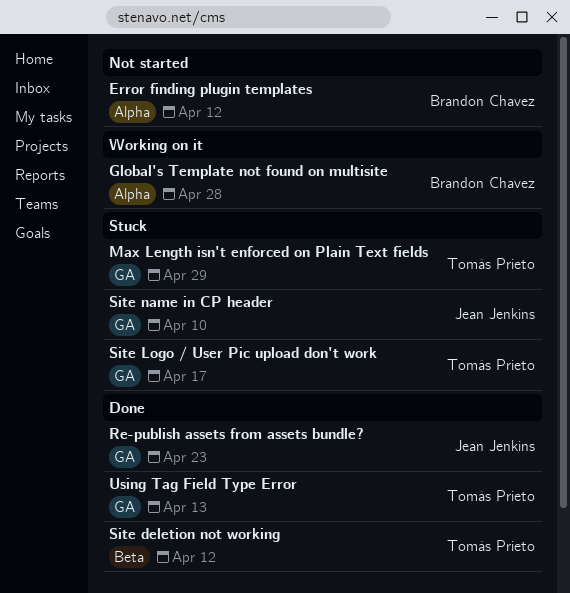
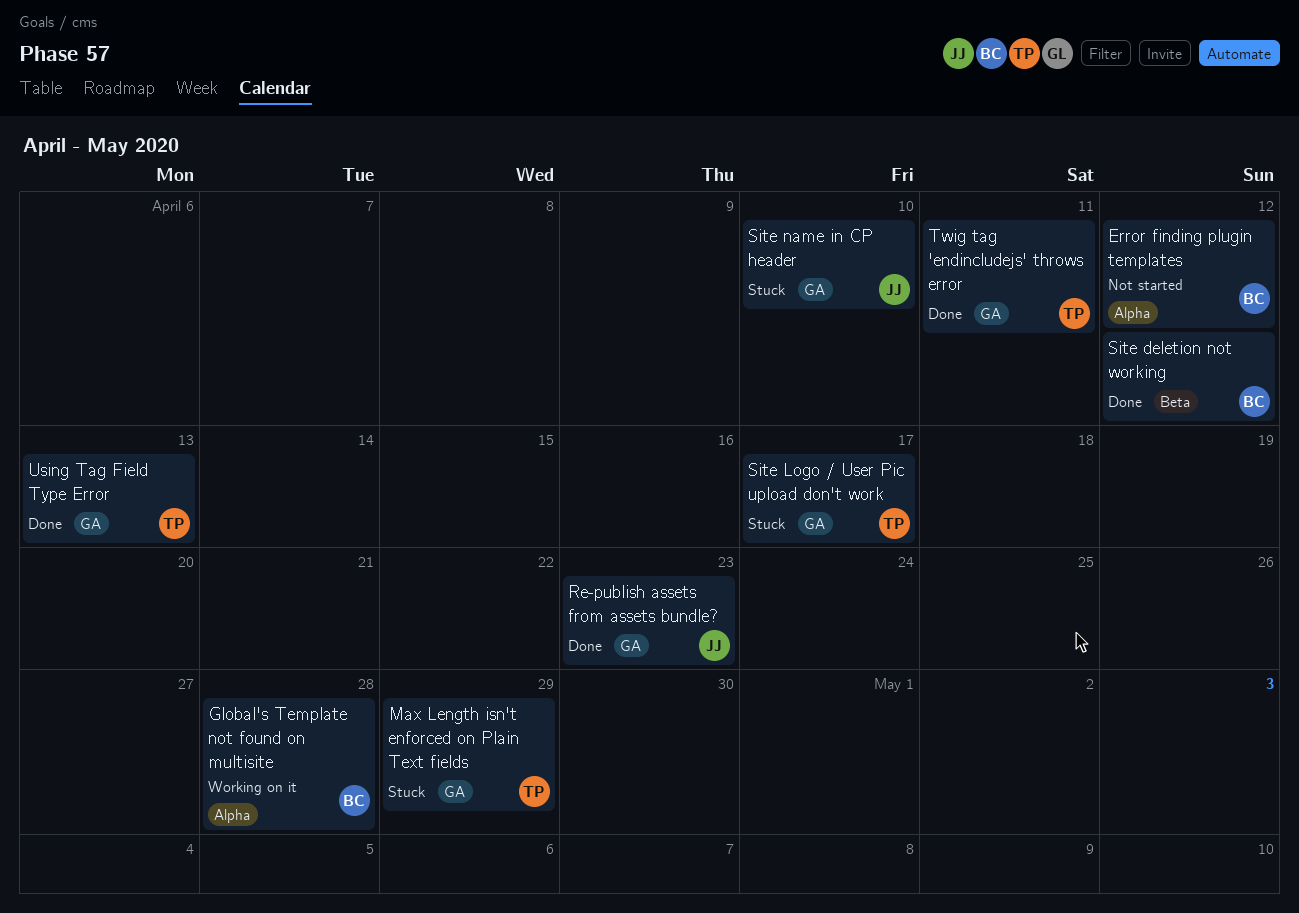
Site deletion not working, owner: Tomás Prieto -> Brandon Chavez
Twig tag 'endincludejs' throws error: none -> present

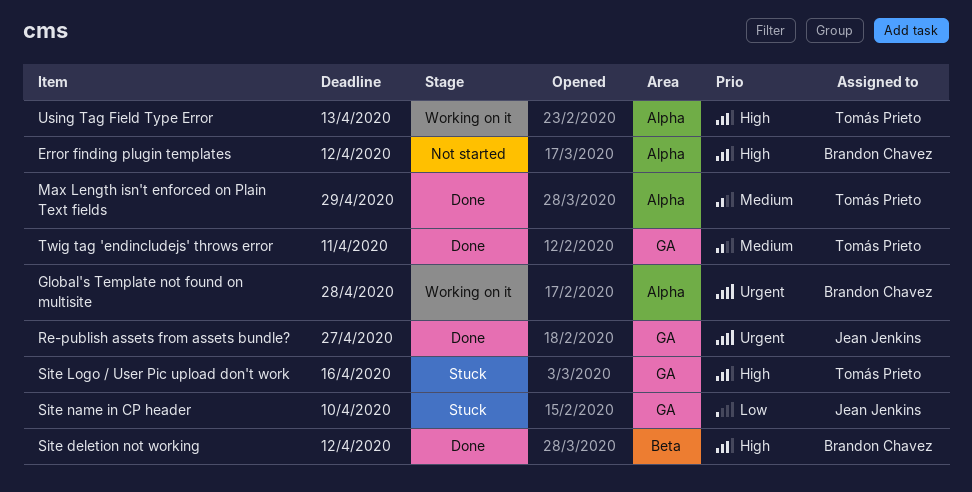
Max Length isn't enforced on Plain Text fields, status: Stuck -> Done
Max Length isn't enforced on Plain Text fields, label: GA -> Alpha
Re-publish assets from assets bundle?, due: Apr 23 -> Apr 27
Site Logo / User Pic upload don't work, due: Apr 17 -> Apr 16
Using Tag Field Type Error, status: Done -> Working on it
Using Tag Field Type Error, label: GA -> Alpha

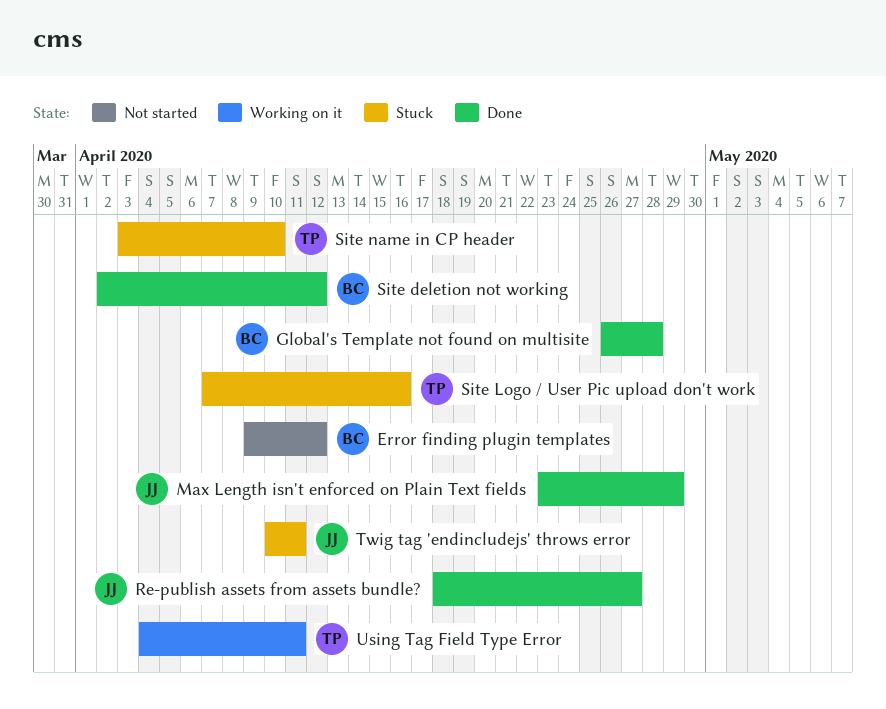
Global's Template not found on multisite, status: Working on it -> Done
Max Length isn't enforced on Plain Text fields, owner: Tomás Prieto -> Jean Jenkins
Site name in CP header, owner: Jean Jenkins -> Tomás Prieto
Twig tag 'endincludejs' throws error, status: Done -> Stuck
Twig tag 'endincludejs' throws error, owner: Tomás Prieto -> Jean Jenkins
Using Tag Field Type Error, due: Apr 13 -> Apr 11

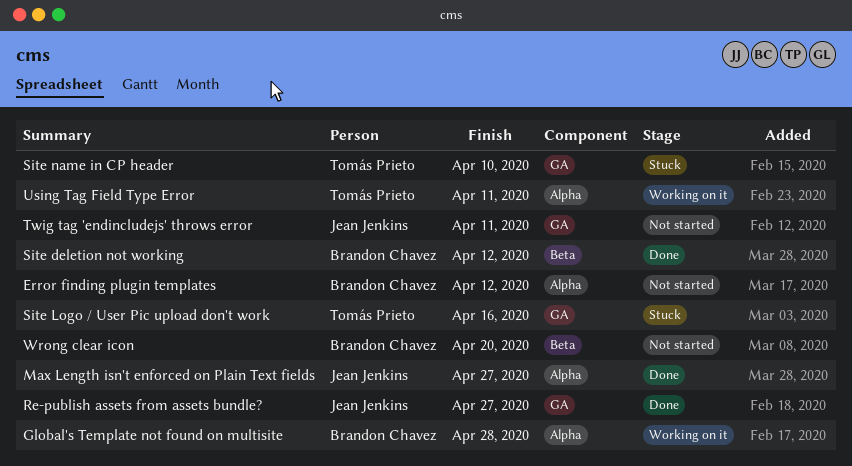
Global's Template not found on multisite, status: Done -> Working on it
Max Length isn't enforced on Plain Text fields, due: Apr 29 -> Apr 27
Twig tag 'endincludejs' throws error, status: Stuck -> Not started
Wrong clear icon: none -> present

